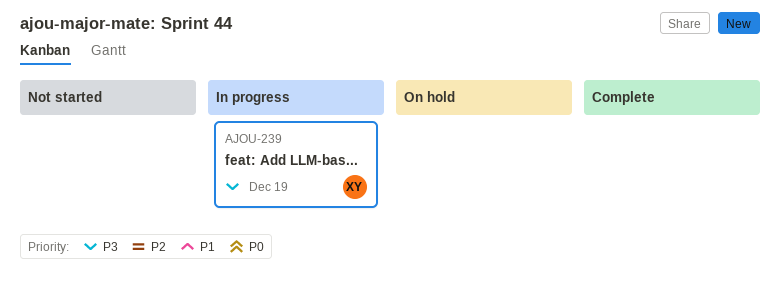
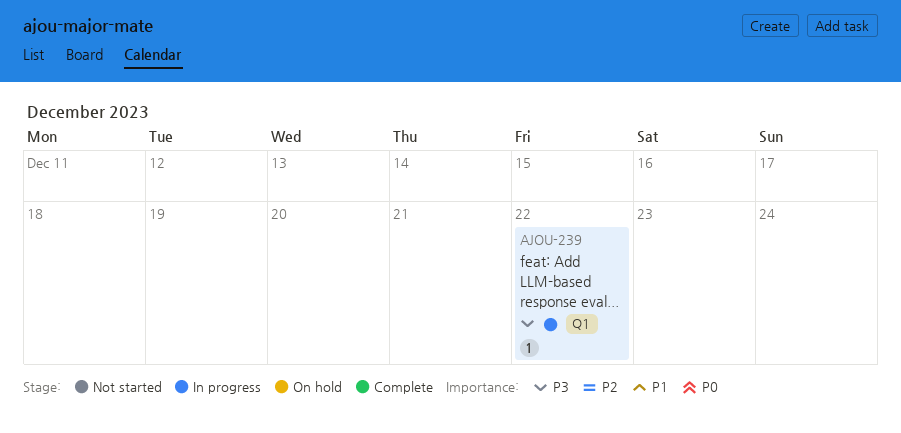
AJOU-239, due: Dec 19 -> Dec 22

